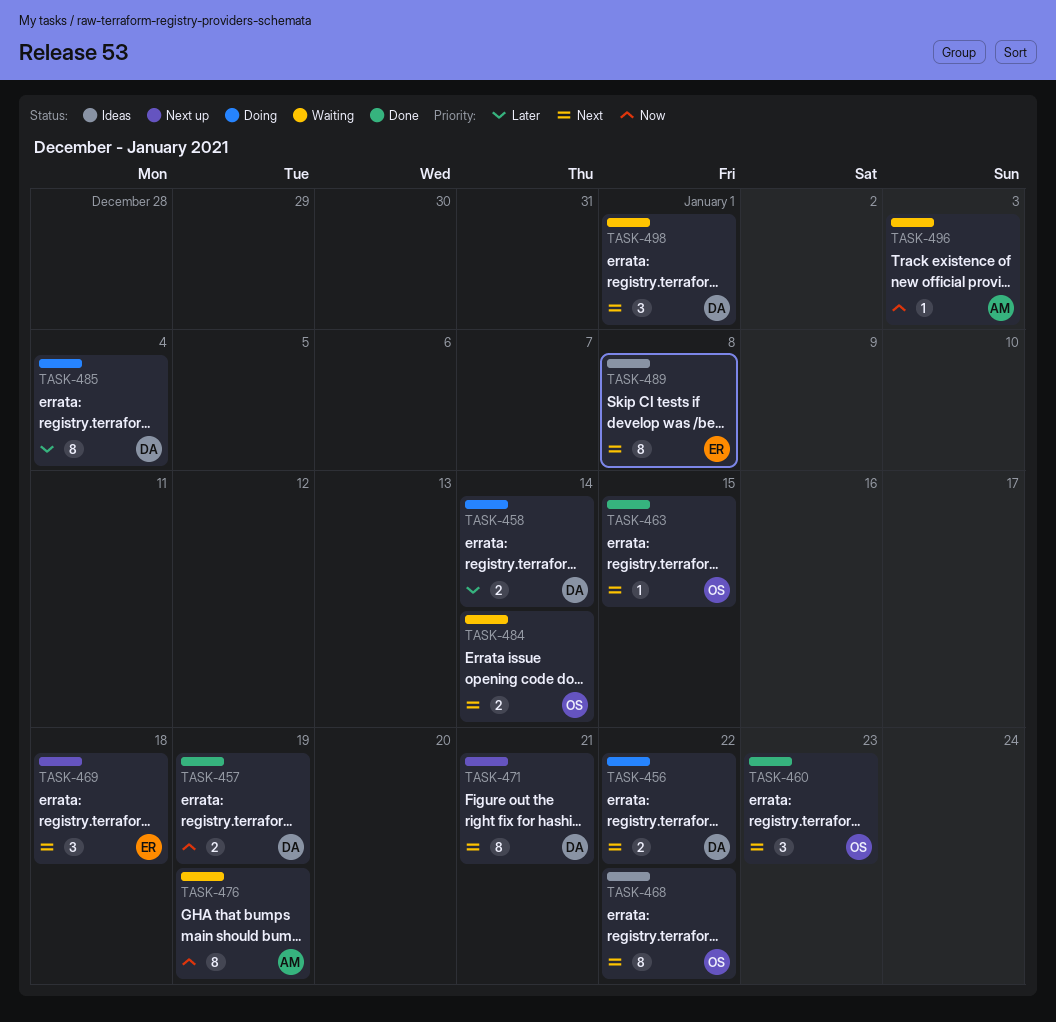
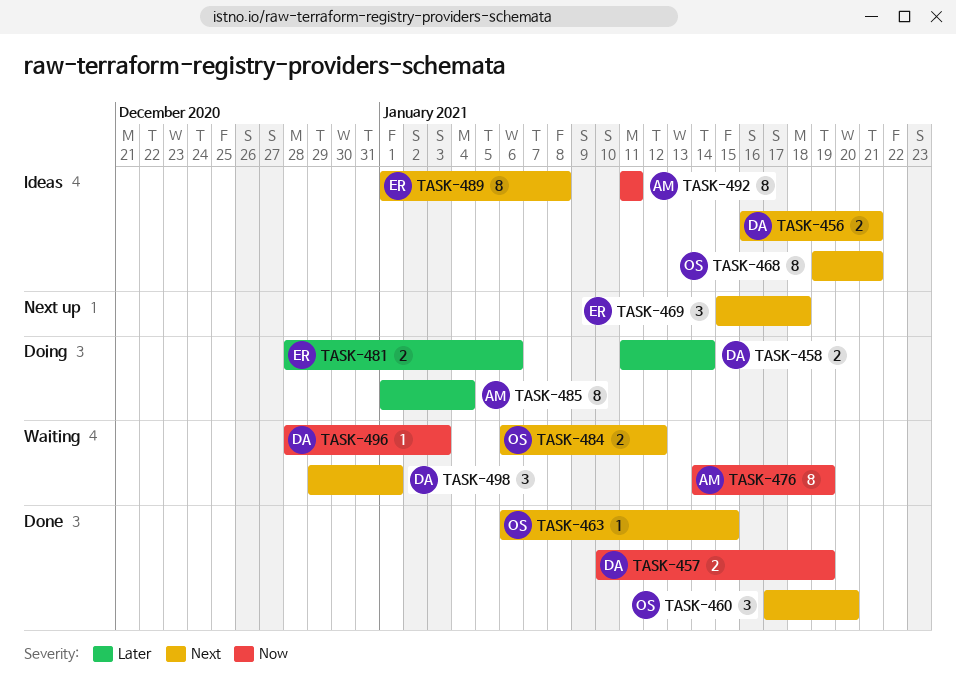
TASK-456, status: Doing -> Ideas
TASK-456, due: Jan 22 -> Jan 21
TASK-460, due: Jan 23 -> Jan 20
TASK-468, due: Jan 22 -> Jan 21
TASK-471: present -> none
TASK-481: none -> present
TASK-484, due: Jan 14 -> Jan 12
TASK-485, owner: DA -> AM
TASK-492: none -> present
TASK-496, owner: AM -> DA

